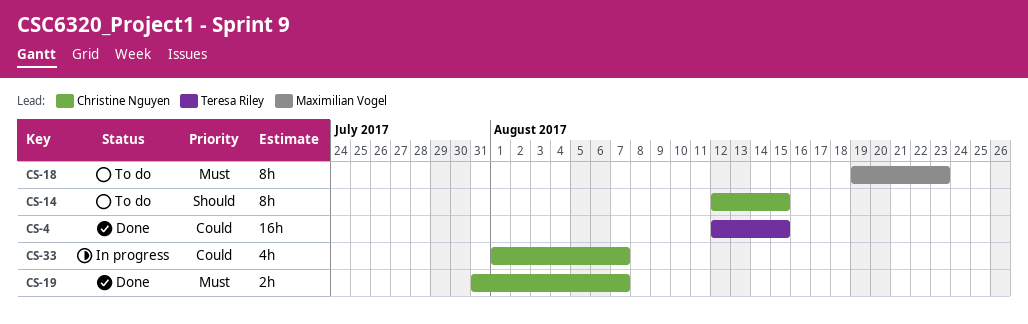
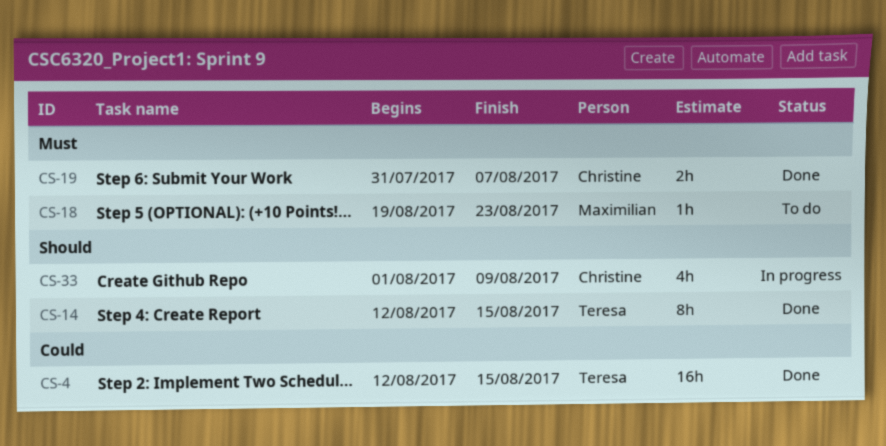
CS-14, status: To do -> Done
CS-14, owner: Christine Nguyen -> Teresa Riley
CS-18, estimate: 8h -> 1h
CS-33, priority: Could -> Should
CS-33, due: Aug 7 -> Aug 9

